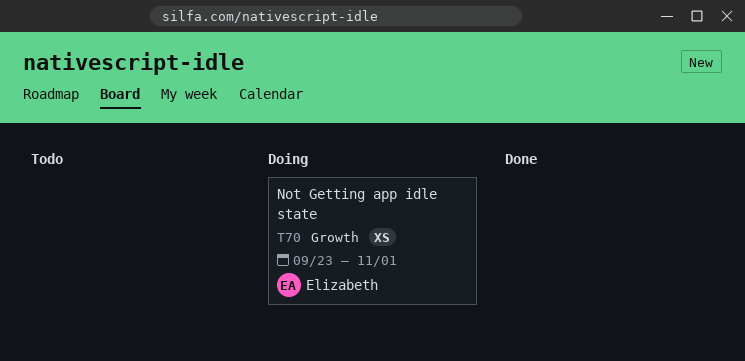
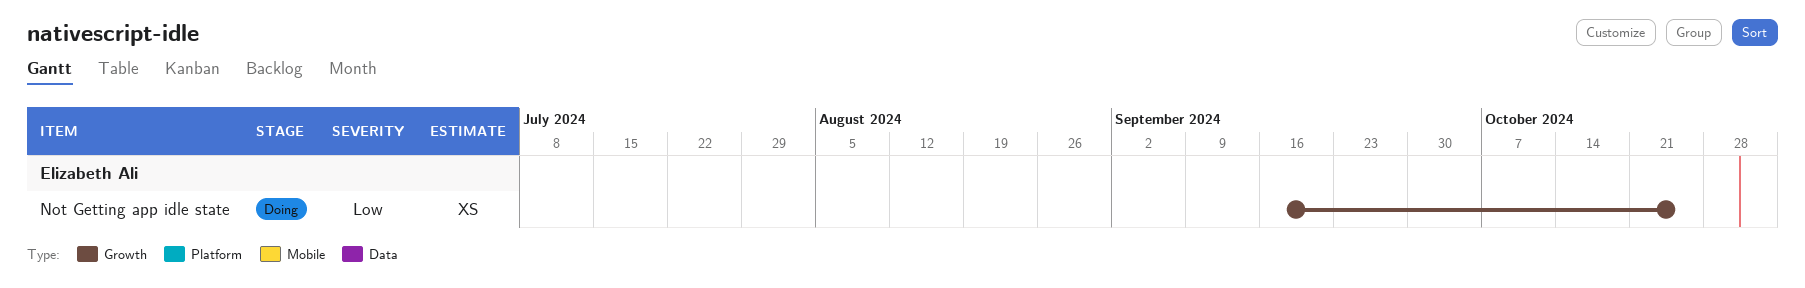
Not Getting app idle state, start: Sep 23 -> Sep 16
Not Getting app idle state, due: Nov 1 -> Oct 25

